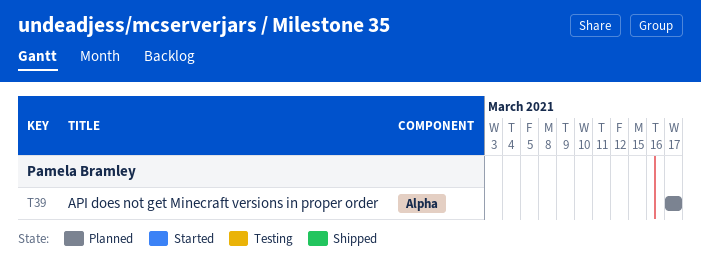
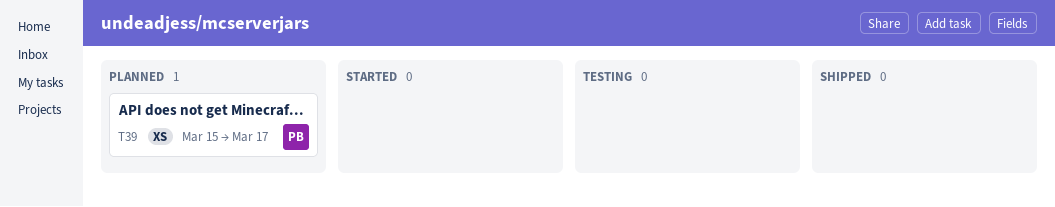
T39, start: Mar 17 -> Mar 15

